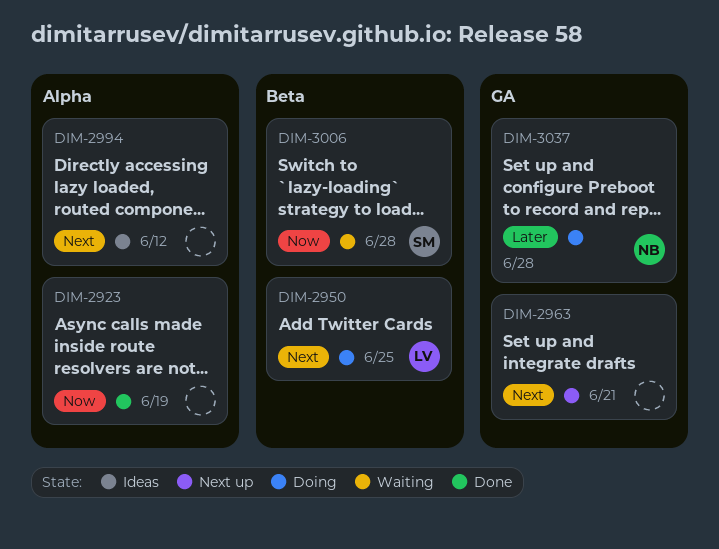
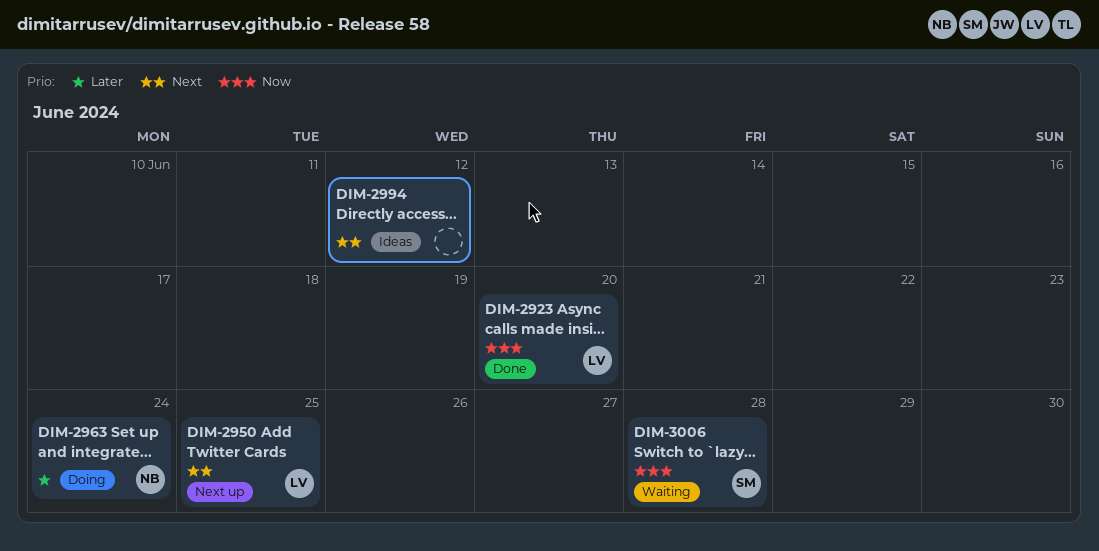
DIM-2923, owner: none -> LV
DIM-2923, due: Jun 19 -> Jun 20
DIM-2950, status: Doing -> Next up
DIM-2963, status: Next up -> Doing
DIM-2963, owner: none -> NB
DIM-2963, priority: Next -> Later
DIM-2963, due: Jun 21 -> Jun 24
DIM-3037: present -> none

